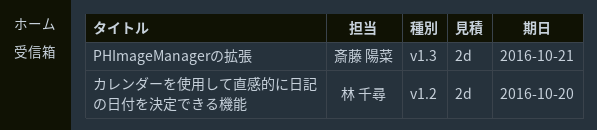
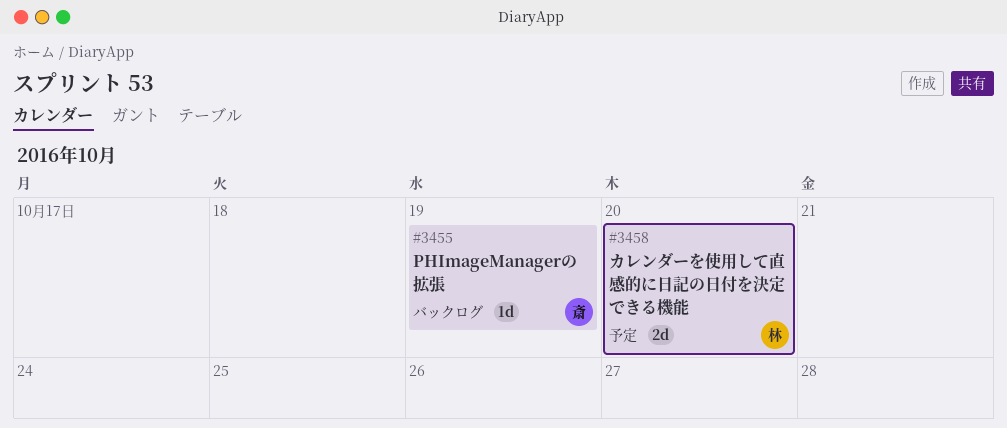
PHImageManagerの拡張, estimate: 2d -> 1d
PHImageManagerの拡張, due: Oct 21 -> Oct 19

